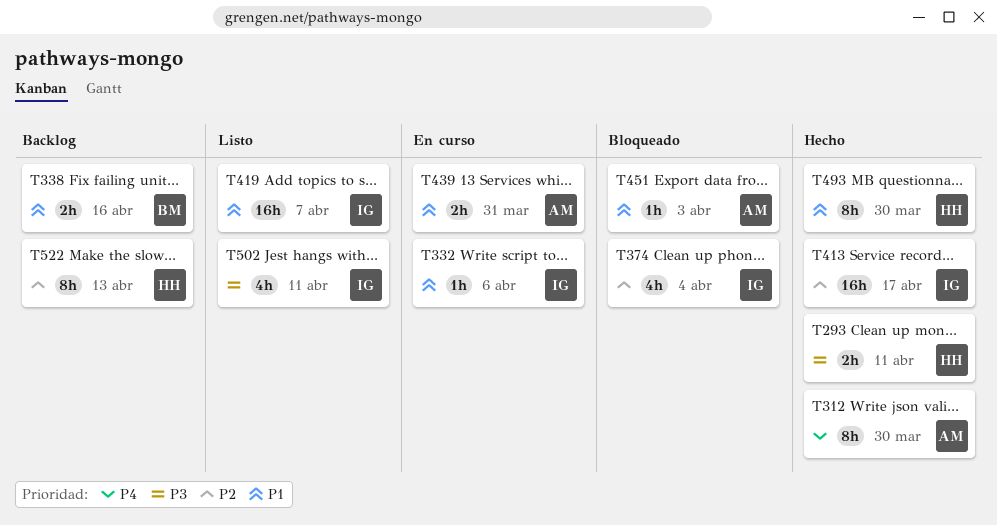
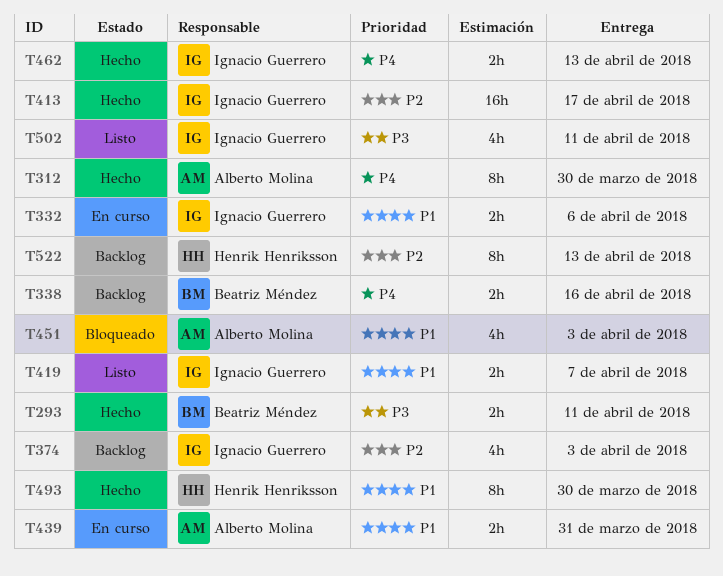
T293, owner: Henrik Henriksson -> Beatriz Méndez
T332, estimate: 1h -> 2h
T338, priority: P1 -> P4
T374, status: Bloqueado -> Backlog
T374, due: Apr 4 -> Apr 3
T419, estimate: 16h -> 2h
T451, estimate: 1h -> 4h
T462: none -> present

